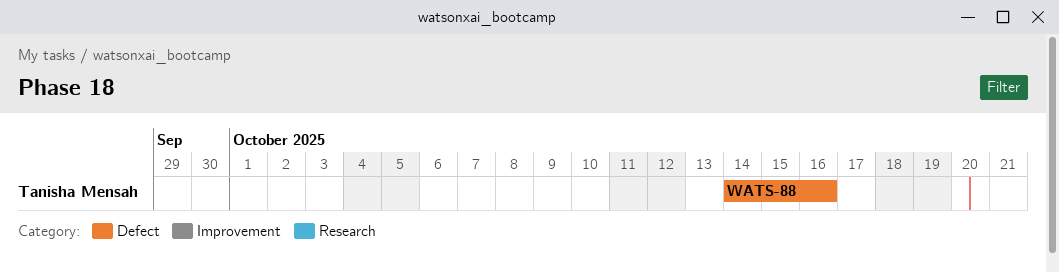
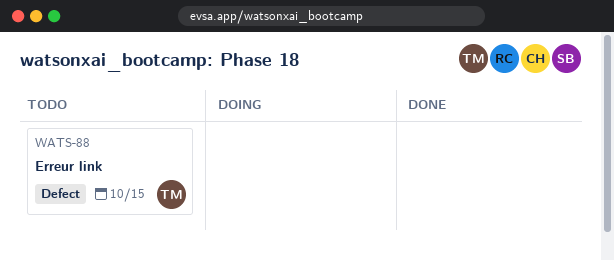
WATS-88, due: Oct 16 -> Oct 15

